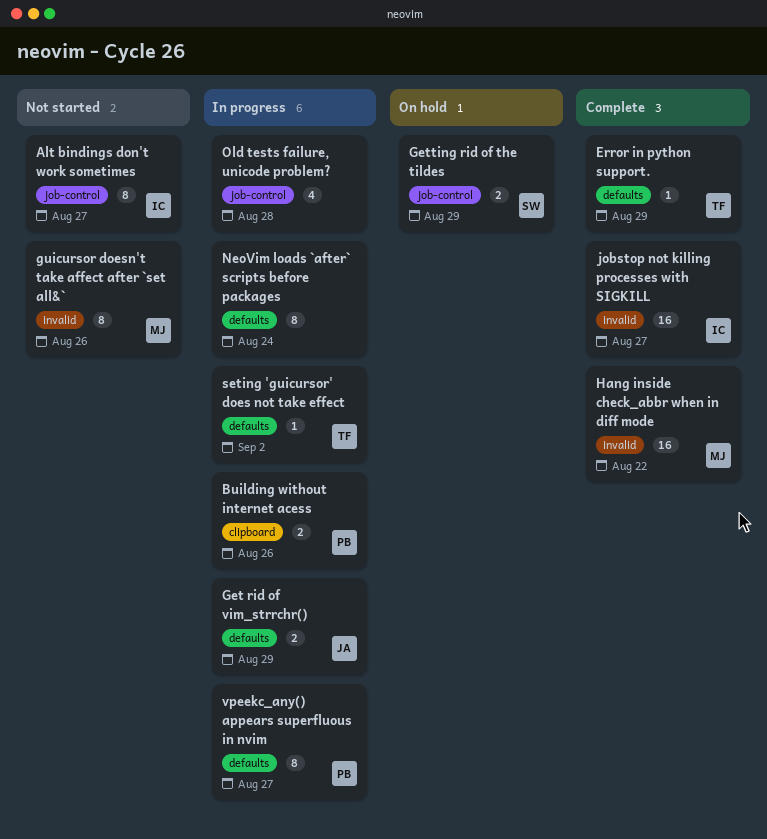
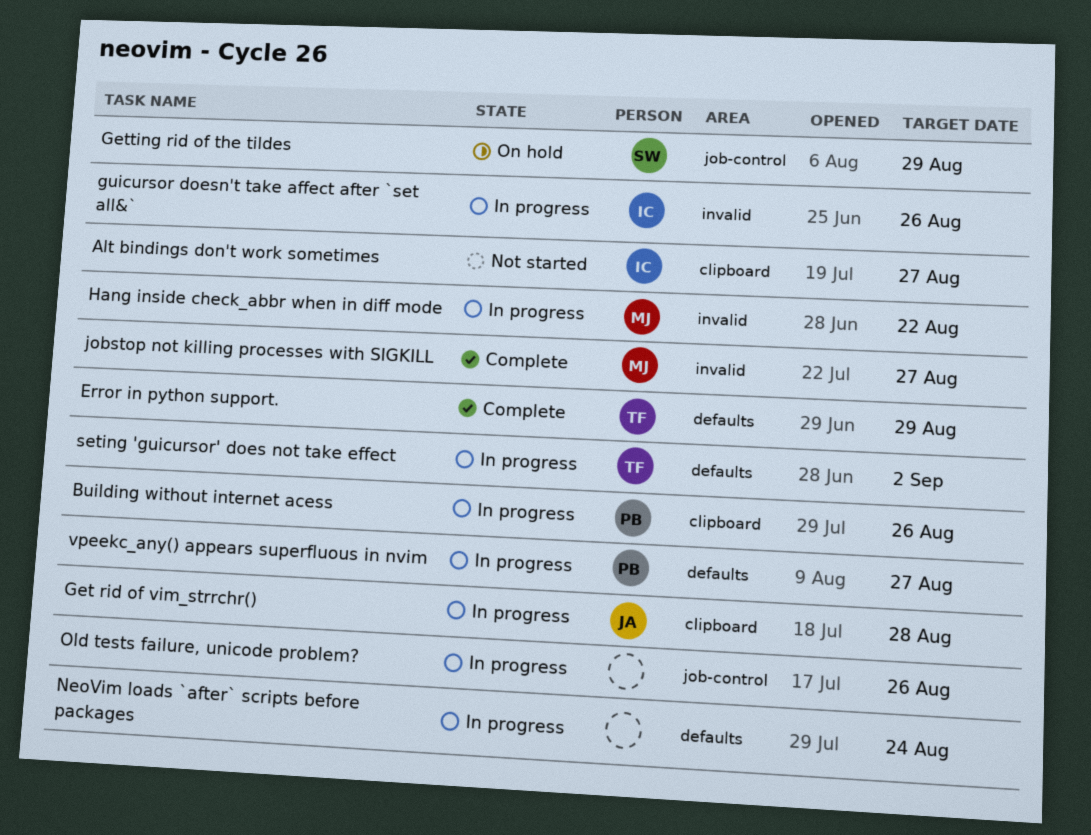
Alt bindings don't work sometimes, label: job-control -> clipboard
Get rid of vim_strrchr(), label: defaults -> clipboard
Get rid of vim_strrchr(), due: Aug 29 -> Aug 28
guicursor doesn't take affect after `set all&`, status: Not started -> In progress
guicursor doesn't take affect after `set all&`, owner: MJ -> IC
Hang inside check_abbr when in diff mode, status: Complete -> In progress
jobstop not killing processes with SIGKILL, owner: IC -> MJ
Old tests failure, unicode problem?, due: Aug 28 -> Aug 26

